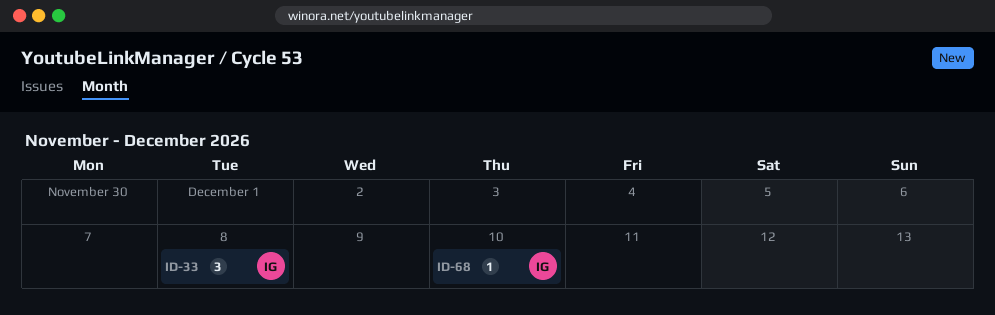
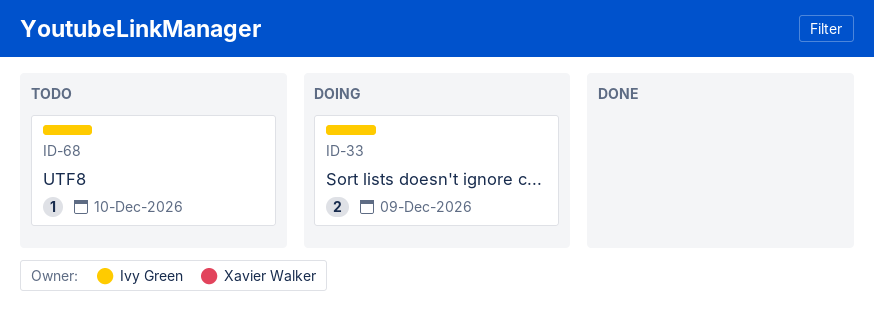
ID-33, estimate: 3 -> 2
ID-33, due: Dec 8 -> Dec 9

